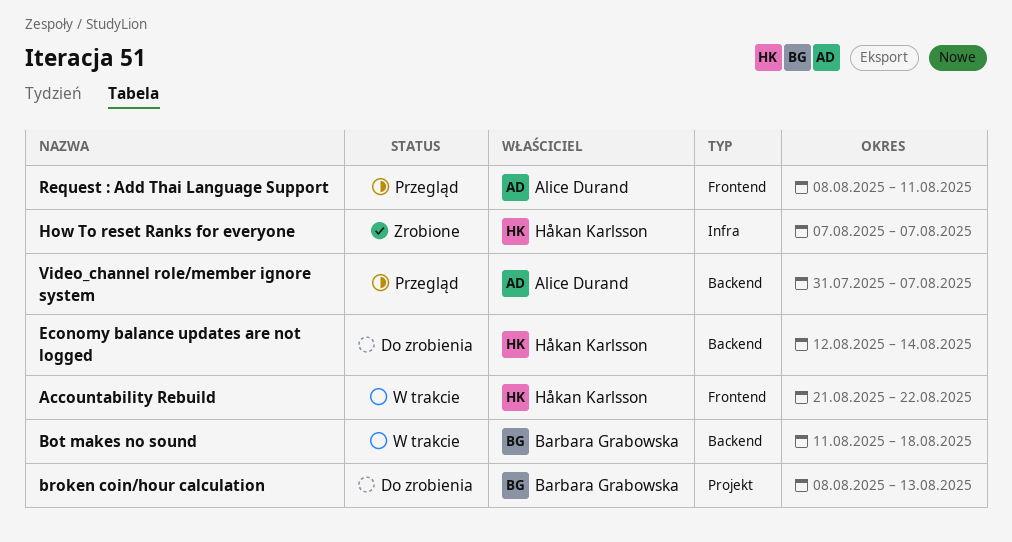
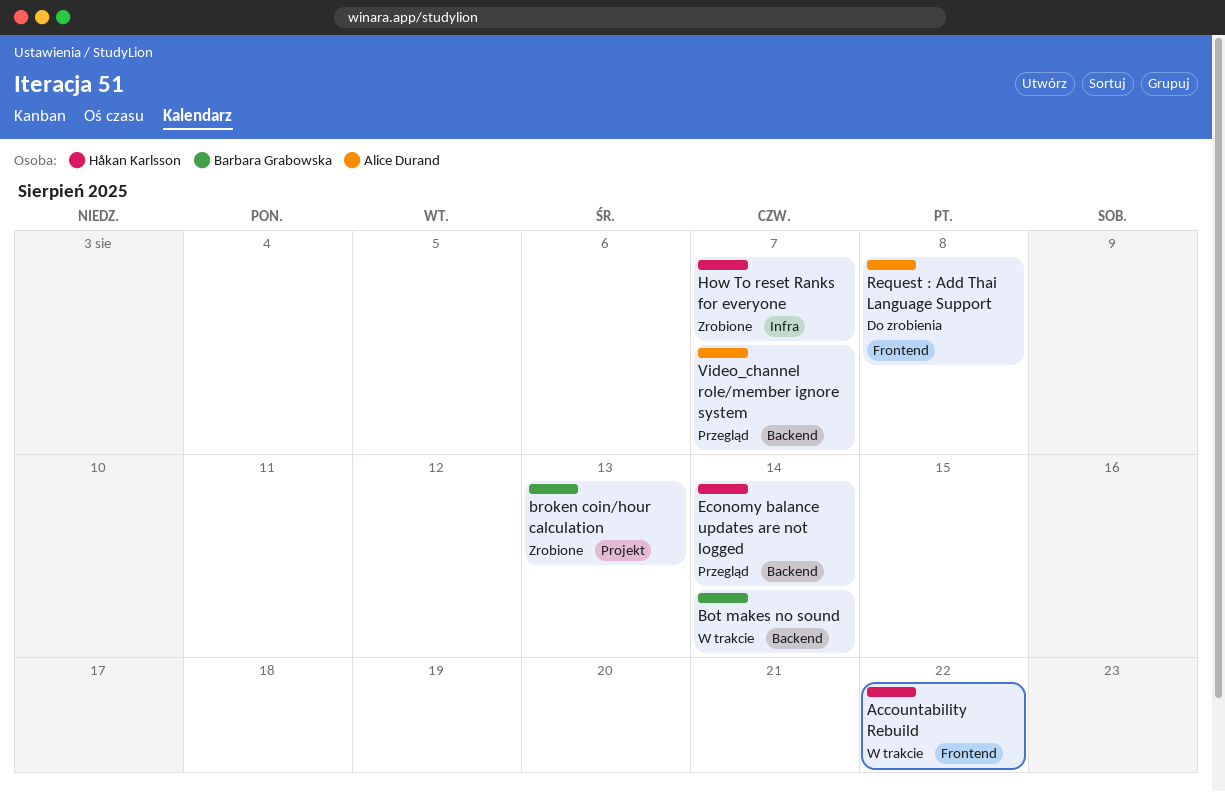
Bot makes no sound, due: Aug 18 -> Aug 14
broken coin/hour calculation, status: Do zrobienia -> Zrobione
Economy balance updates are not logged, status: Do zrobienia -> Przegląd
Request : Add Thai Language Support, status: Przegląd -> Do zrobienia
Request : Add Thai Language Support, due: Aug 11 -> Aug 8

